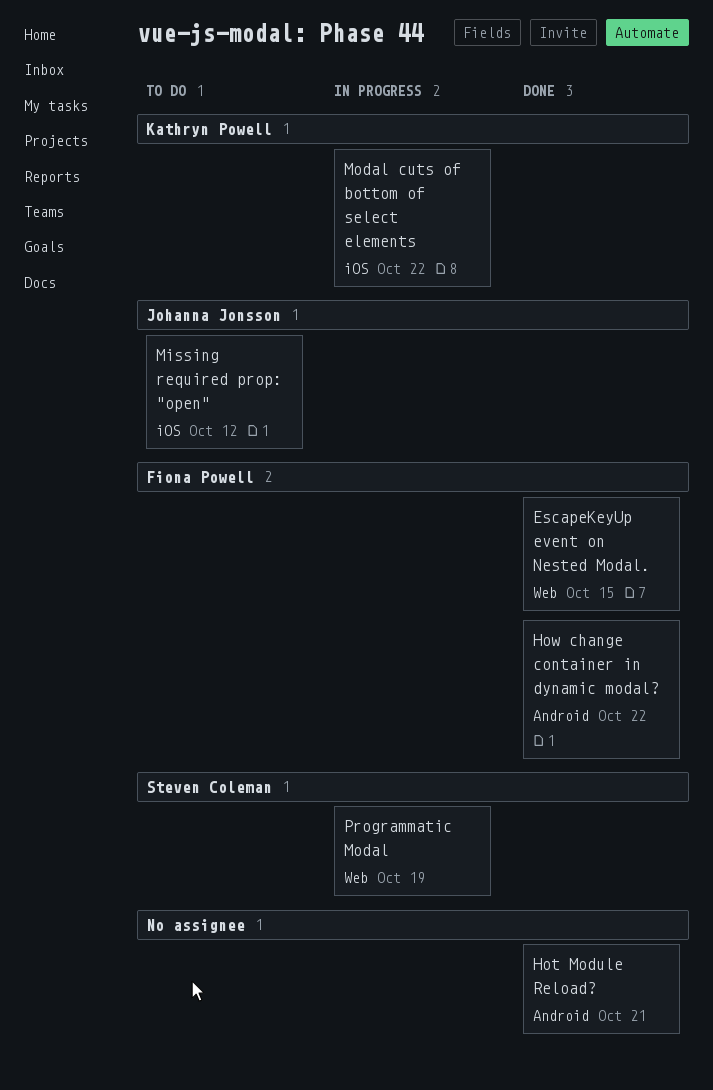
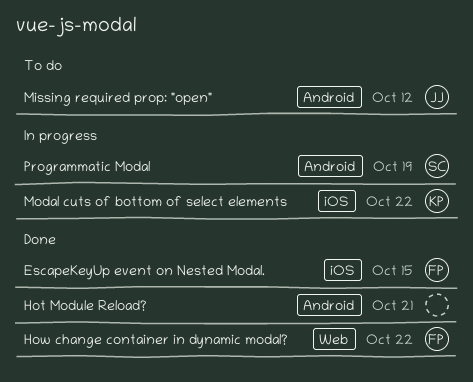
EscapeKeyUp event on Nested Modal., label: Web -> iOS
How change container in dynamic modal?, label: Android -> Web
Missing required prop: "open", label: iOS -> Android
Programmatic Modal, label: Web -> Android

